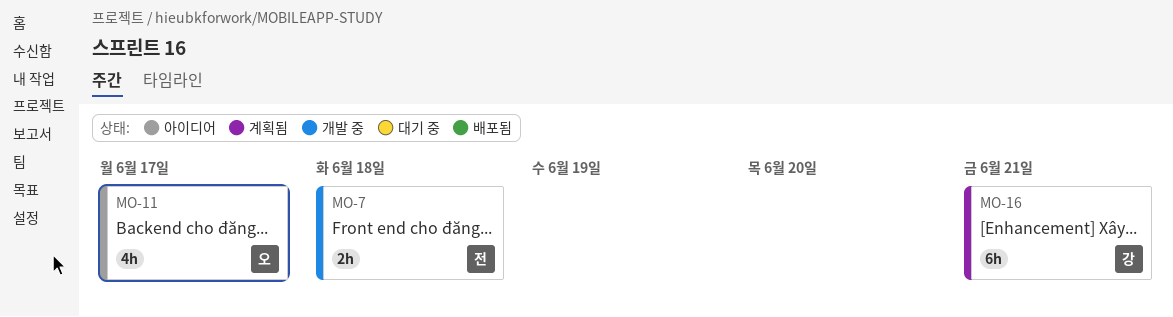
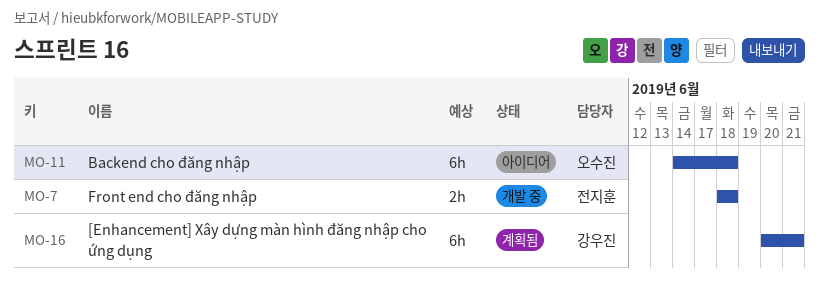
MO-11, estimate: 4h -> 6h
MO-11, due: Jun 17 -> Jun 18

